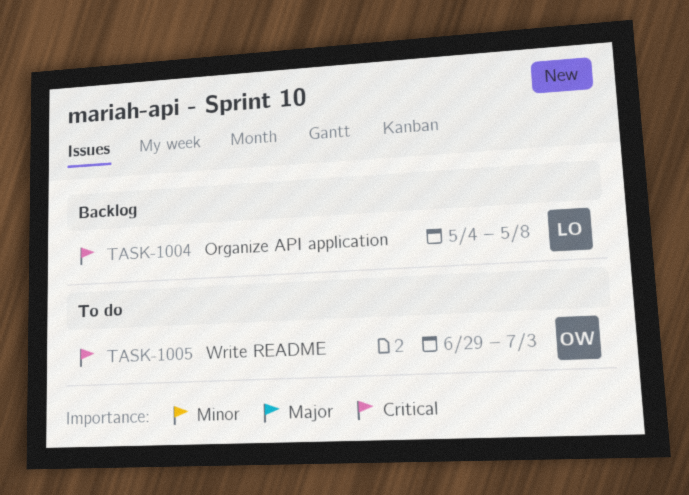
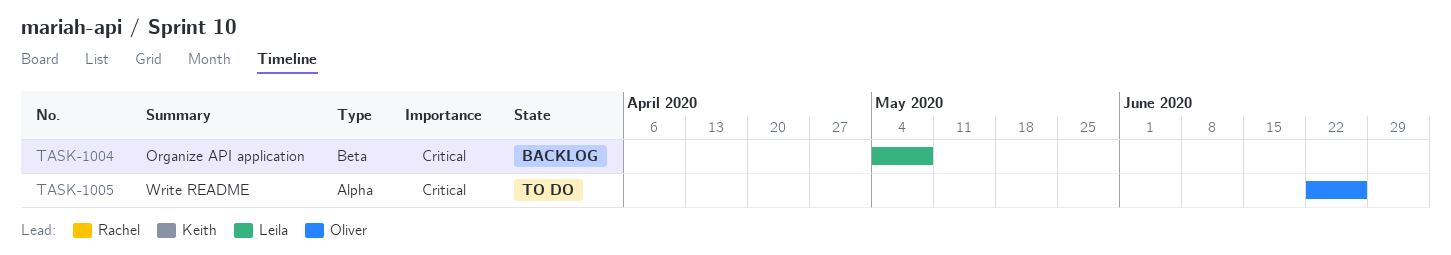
TASK-1005, start: Jun 29 -> Jun 22
TASK-1005, due: Jul 3 -> Jun 26

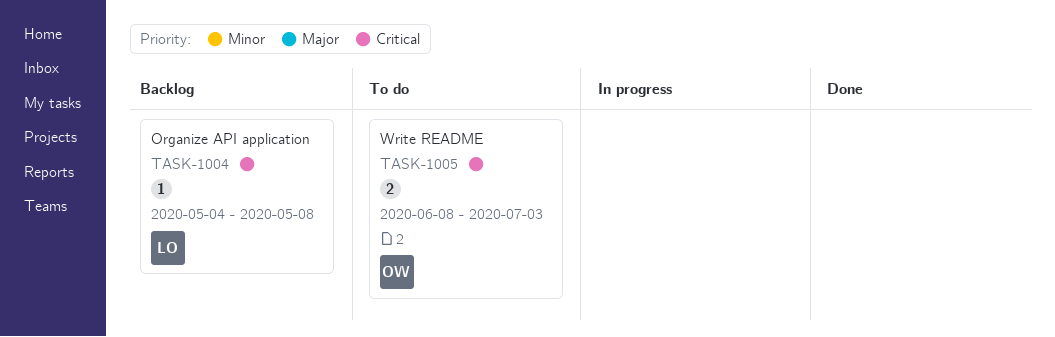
TASK-1005, start: Jun 22 -> Jun 8
TASK-1005, due: Jun 26 -> Jul 3

